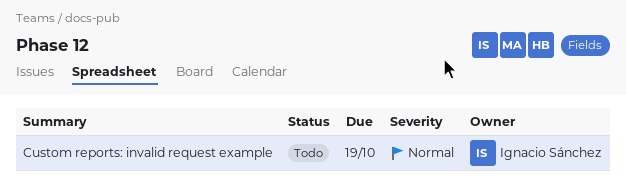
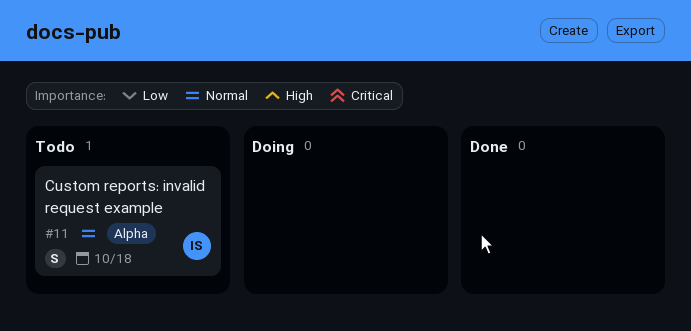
Custom reports: invalid request example, due: Oct 19 -> Oct 18

